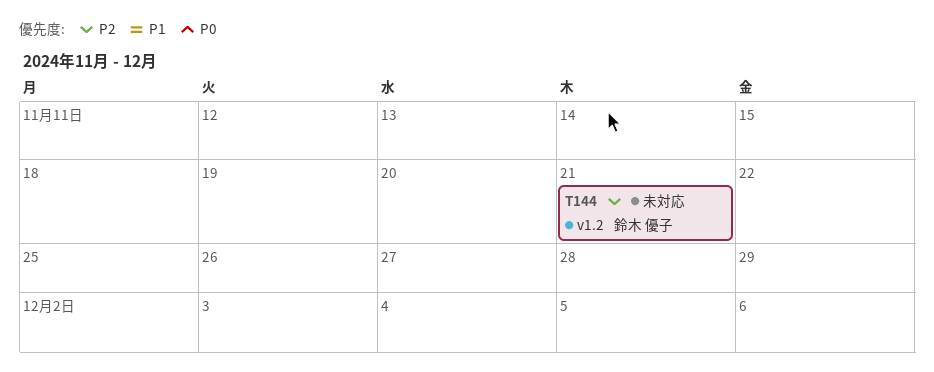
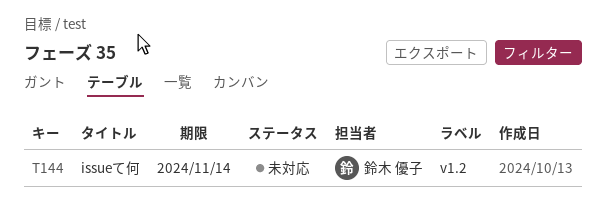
T144, due: Nov 21 -> Nov 14

